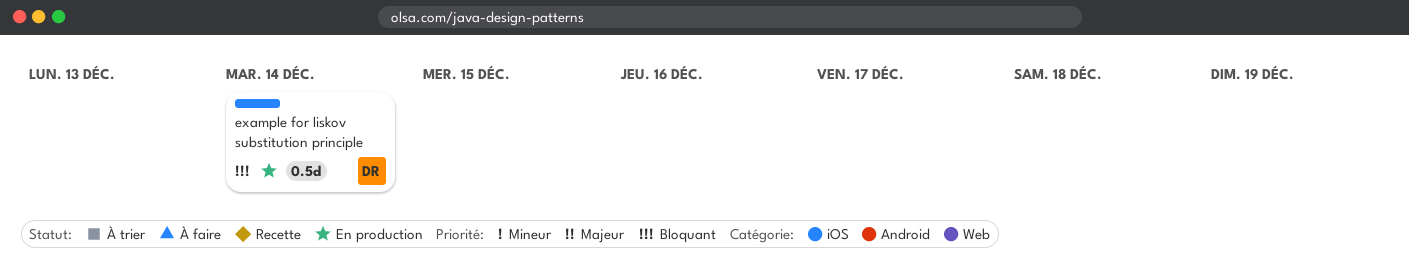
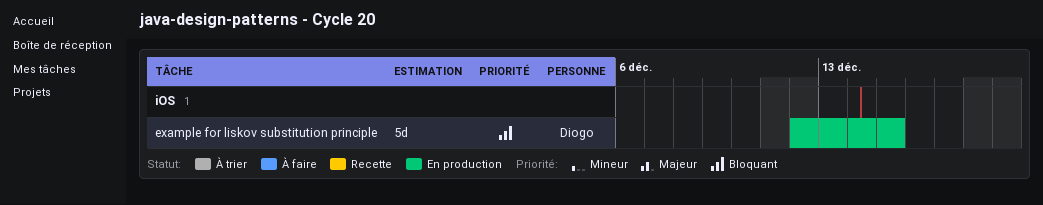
example for liskov substitution principle, estimate: 0.5d -> 5d
example for liskov substitution principle, due: Dec 14 -> Dec 15

